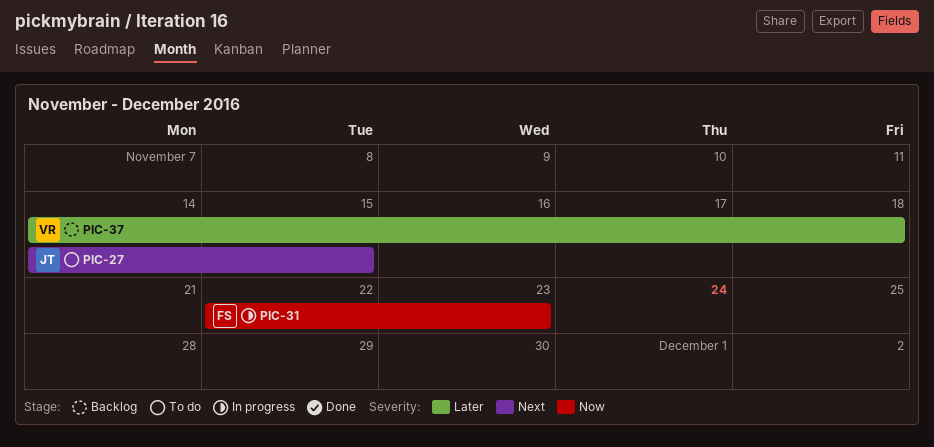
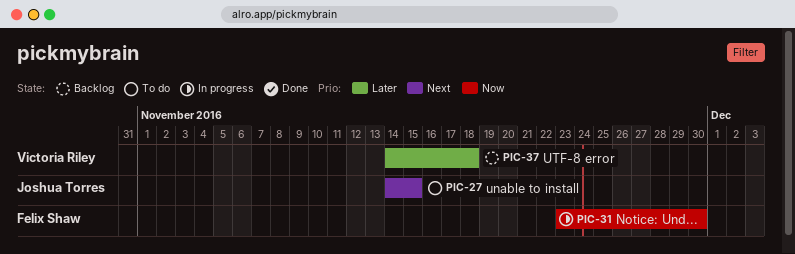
PIC-31, start: Nov 22 -> Nov 23
PIC-31, due: Nov 23 -> Nov 30

